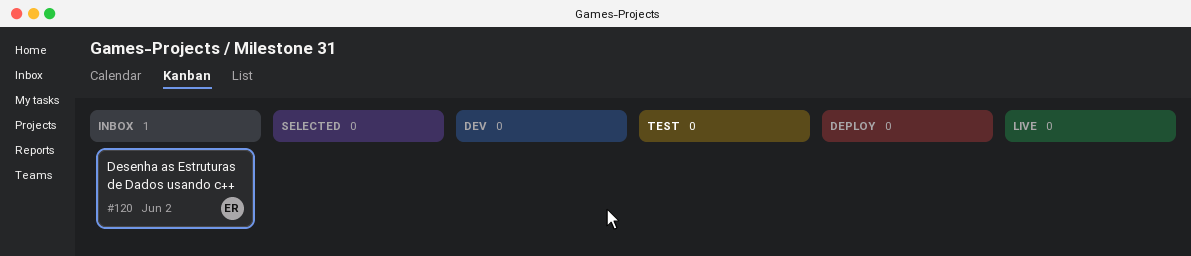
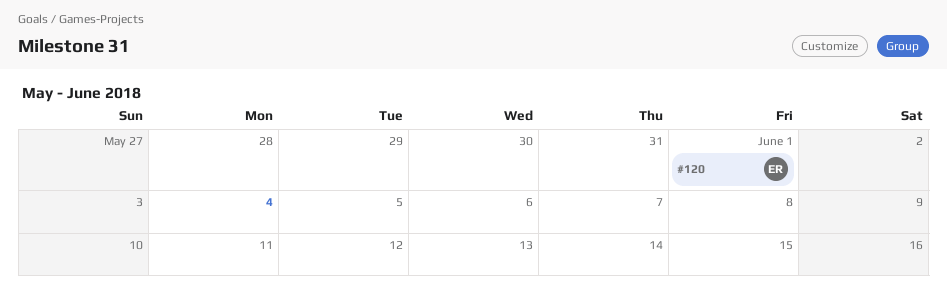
#120, due: Jun 2 -> Jun 1

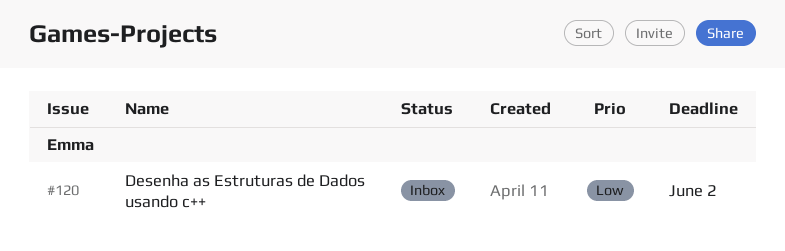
#120, due: Jun 1 -> Jun 2

